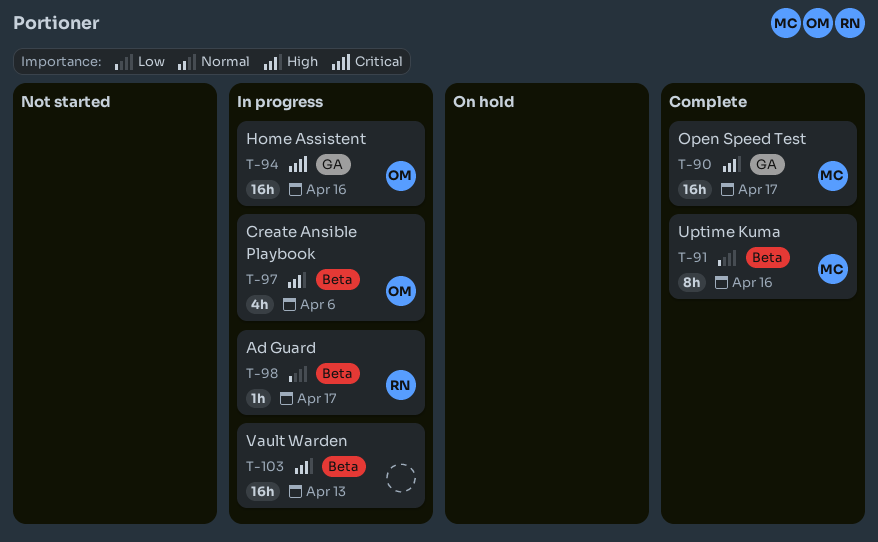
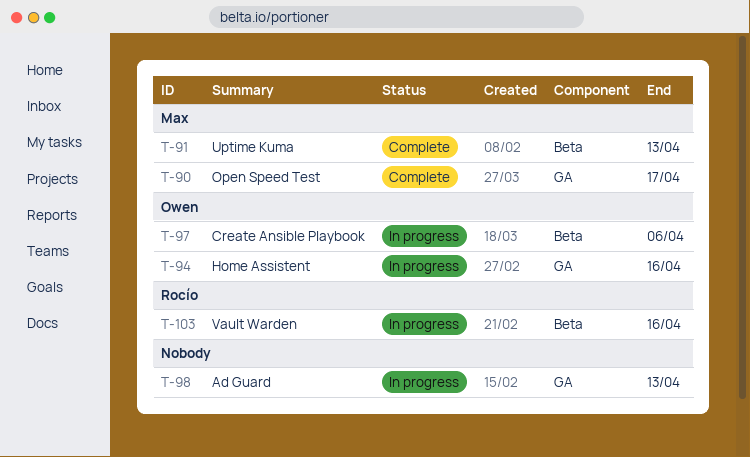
T-91, due: Apr 16 -> Apr 13
T-98, owner: Rocío -> none
T-98, label: Beta -> GA
T-98, due: Apr 17 -> Apr 13
T-103, owner: none -> Rocío
T-103, due: Apr 13 -> Apr 16

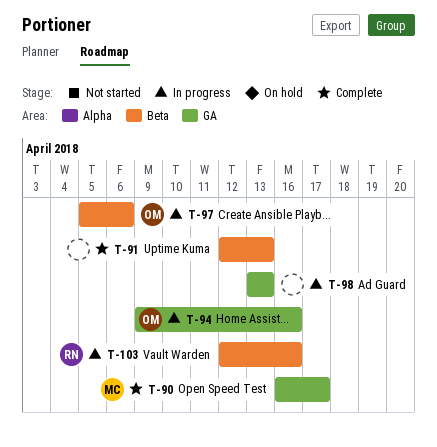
T-91, owner: Max -> none

